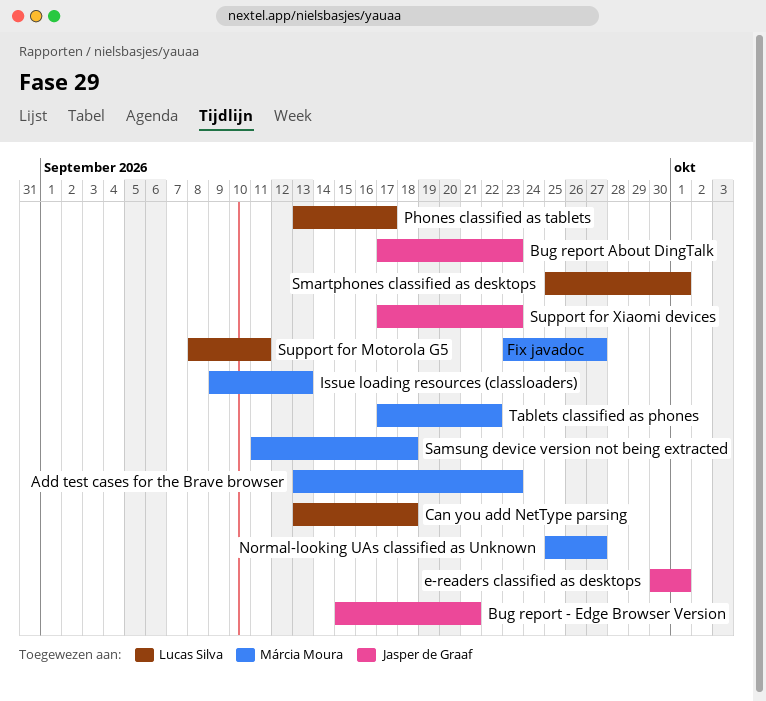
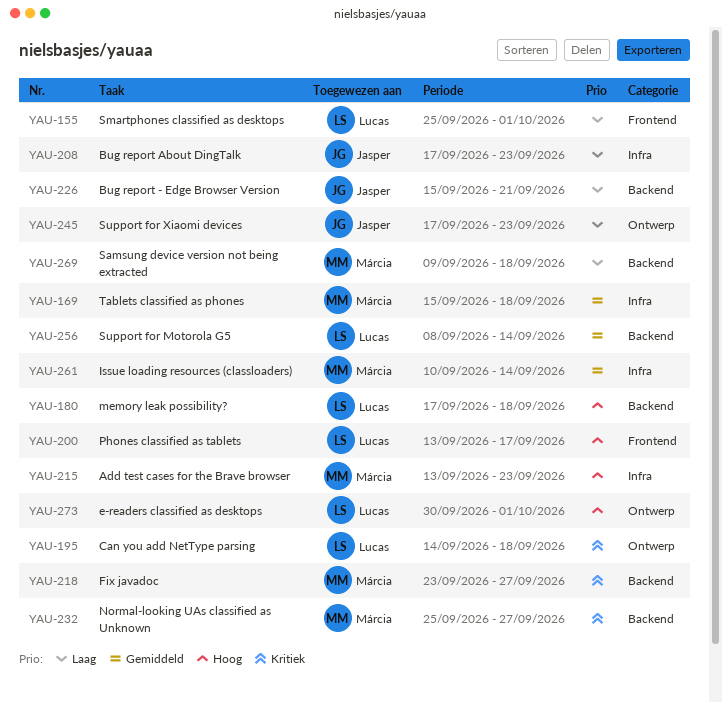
Can you add NetType parsing, start: Sep 13 -> Sep 14
e-readers classified as desktops, owner: Jasper de Graaf -> Lucas Silva
Issue loading resources (classloaders), start: Sep 9 -> Sep 10
Issue loading resources (classloaders), due: Sep 13 -> Sep 14
memory leak possibility?: none -> present
Samsung device version not being extracted, start: Sep 11 -> Sep 9
Support for Motorola G5, due: Sep 11 -> Sep 14
Tablets classified as phones, start: Sep 17 -> Sep 15
Tablets classified as phones, due: Sep 22 -> Sep 18

